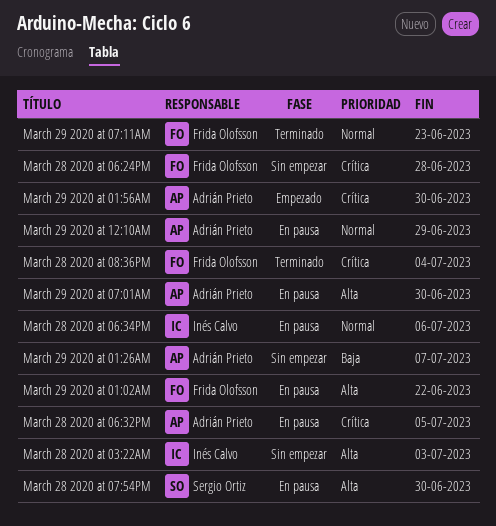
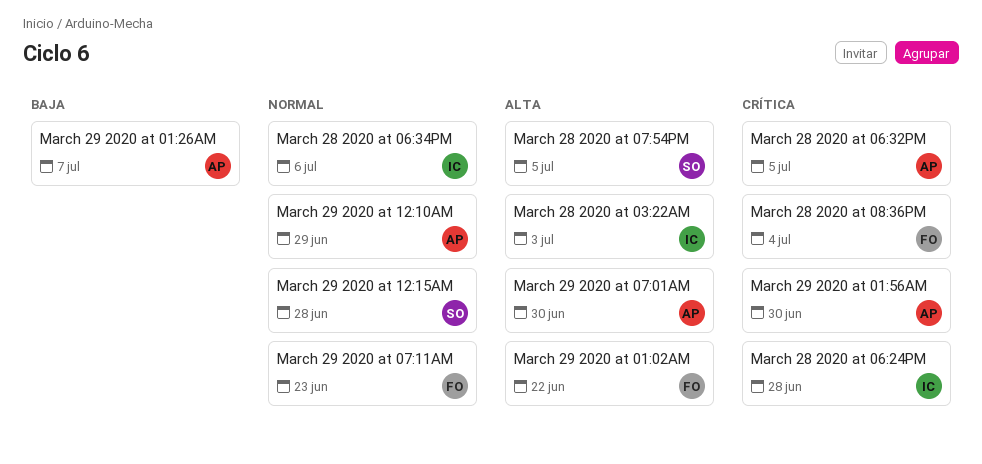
March 28 2020 at 06:24PM, owner: Frida Olofsson -> Inés Calvo
March 28 2020 at 07:54PM, due: Jun 30 -> Jul 5
March 29 2020 at 12:15AM: none -> present

